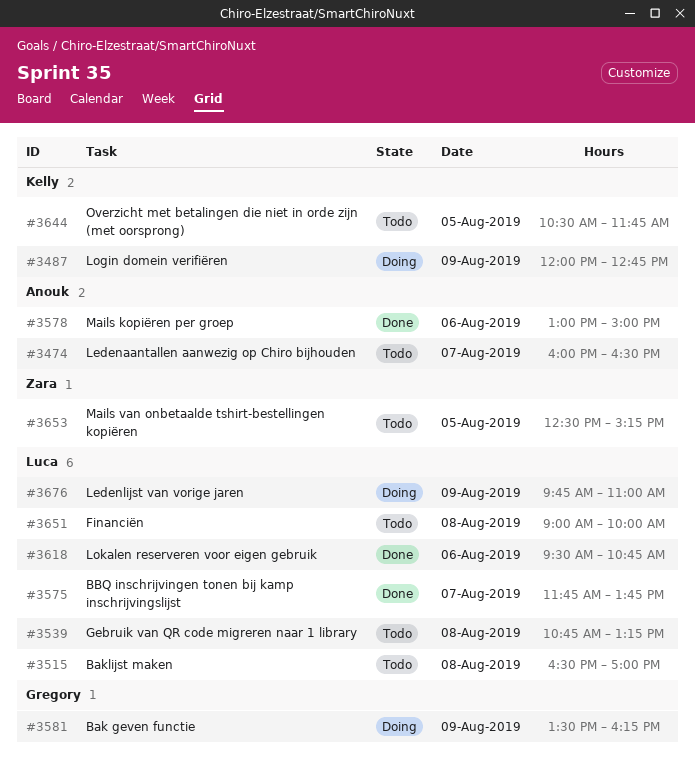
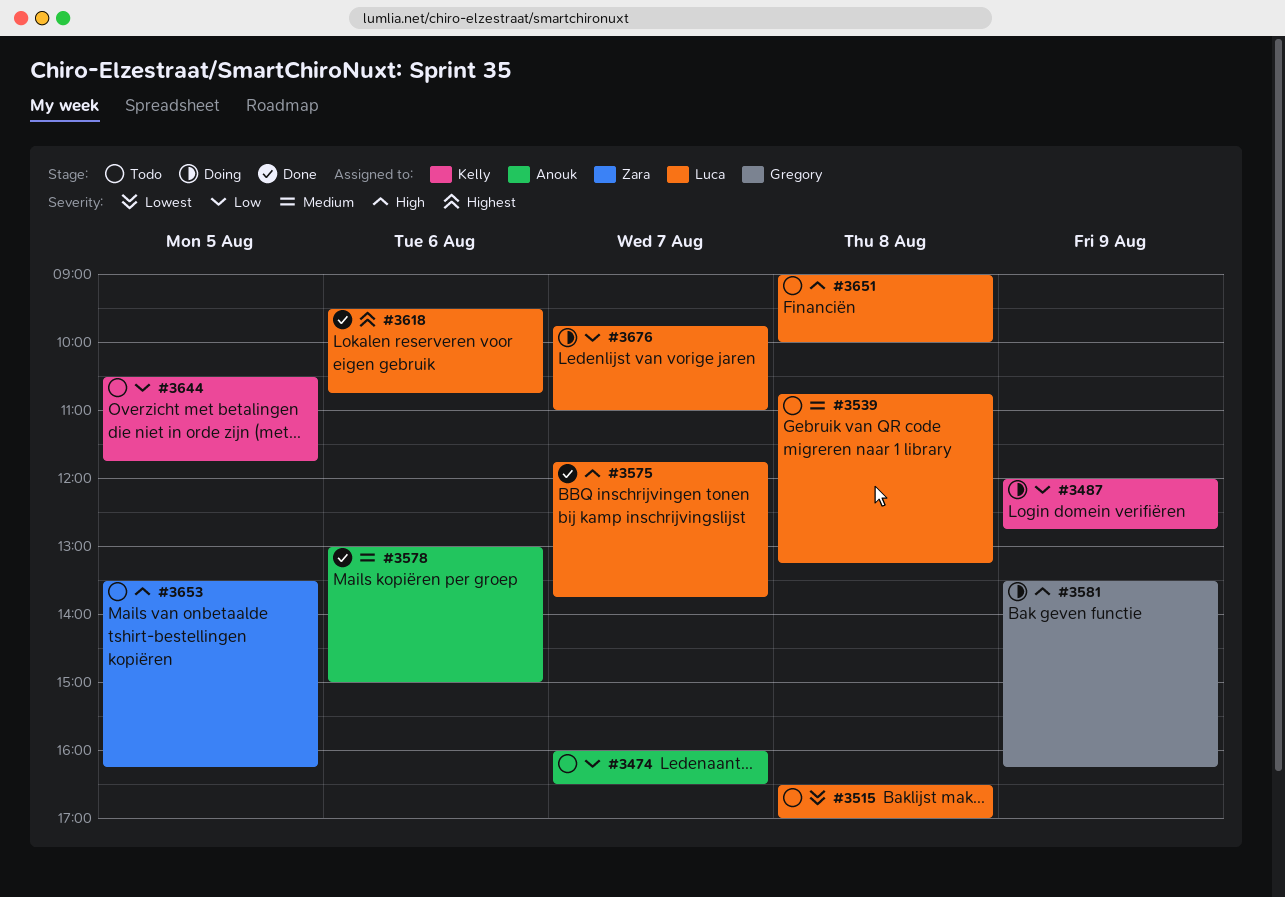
#3653, begins: 12:30 -> 13:30
#3653, ends: 15:15 -> 16:15
#3676, day: Aug 9 -> Aug 7

